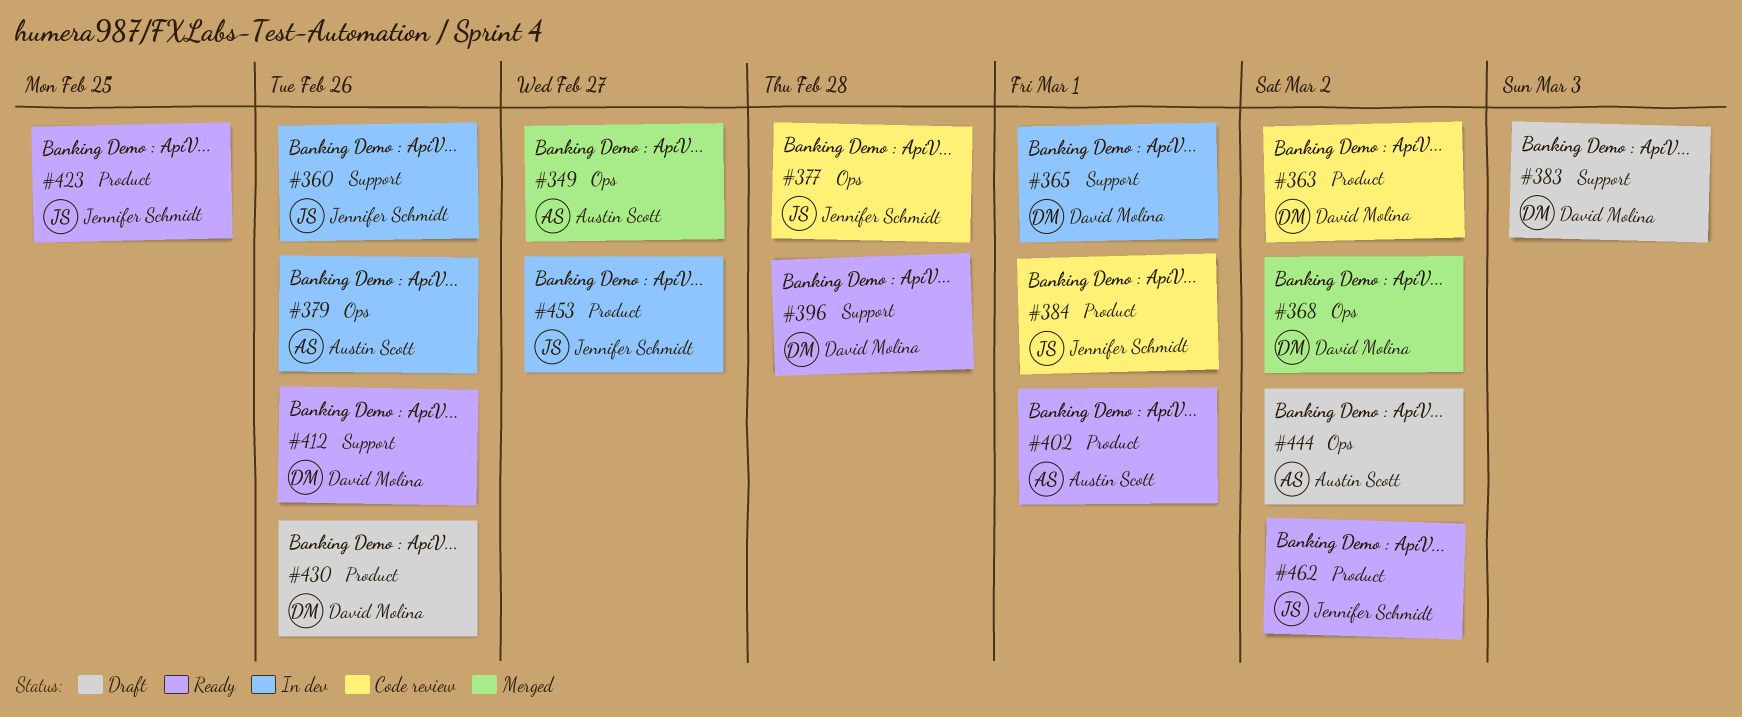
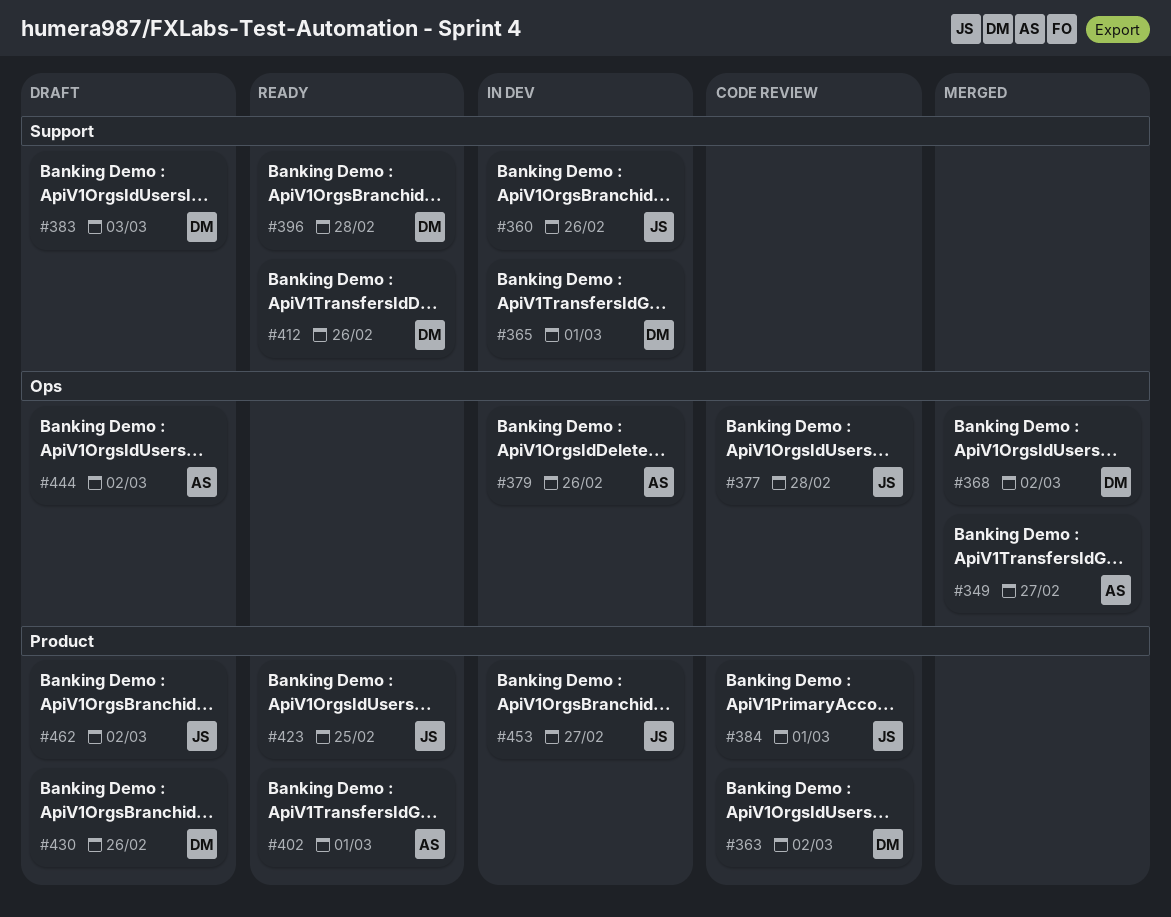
#462, status: Ready -> Draft

